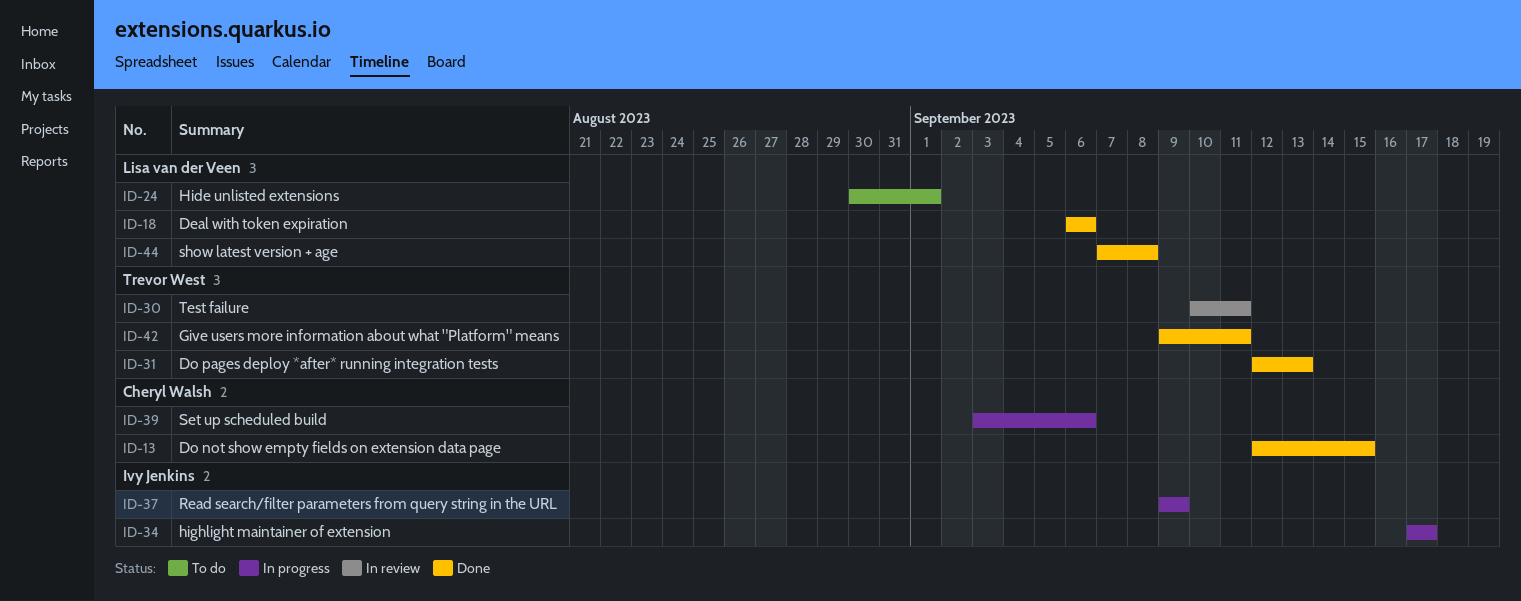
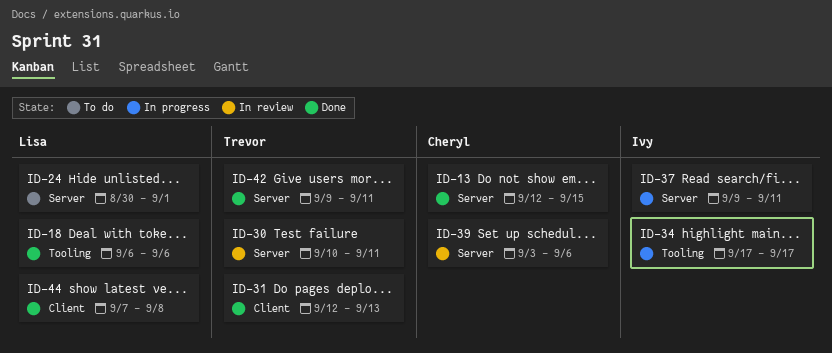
ID-37, due: Sep 9 -> Sep 11
ID-39, status: In progress -> In review

